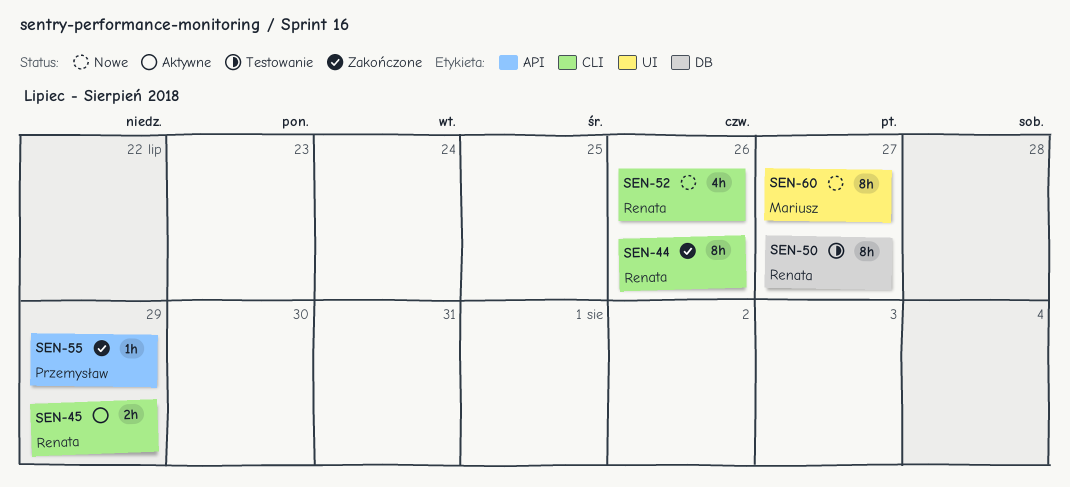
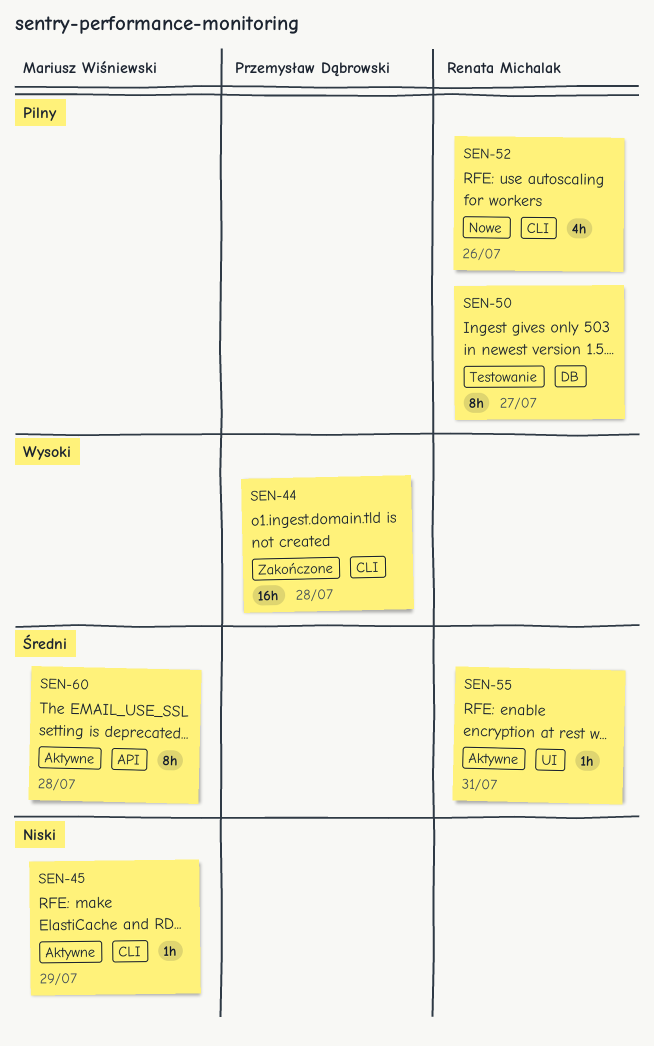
SEN-44, owner: Renata Michalak -> Przemysław Dąbrowski
SEN-44, estimate: 8h -> 16h
SEN-44, due: Jul 26 -> Jul 28
SEN-45, owner: Renata Michalak -> Mariusz Wiśniewski
SEN-45, estimate: 2h -> 1h
SEN-55, status: Zakończone -> Aktywne
SEN-55, owner: Przemysław Dąbrowski -> Renata Michalak
SEN-55, label: API -> UI
SEN-55, due: Jul 29 -> Jul 31
SEN-60, status: Nowe -> Aktywne
SEN-60, label: UI -> API
SEN-60, due: Jul 27 -> Jul 28

